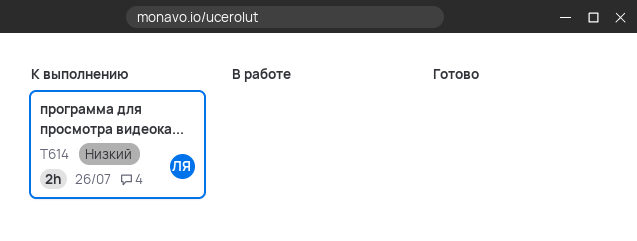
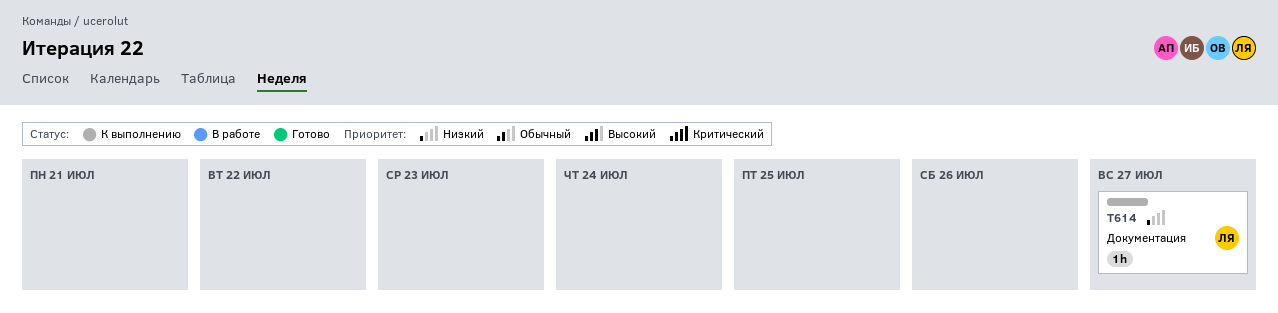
T614, estimate: 2h -> 1h
T614, due: Jul 26 -> Jul 27

